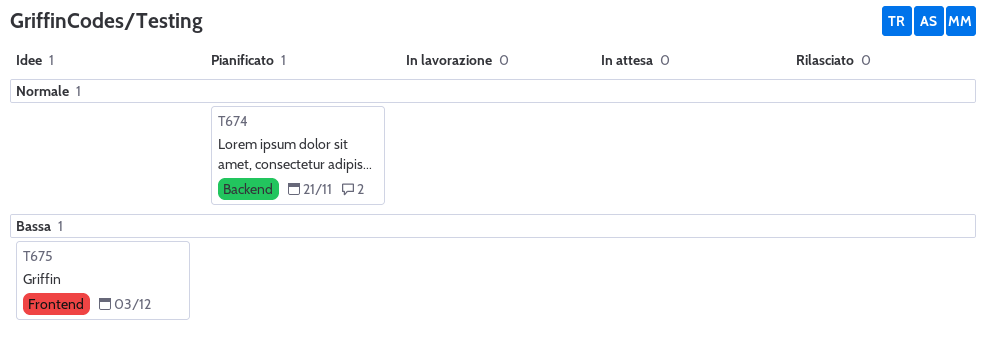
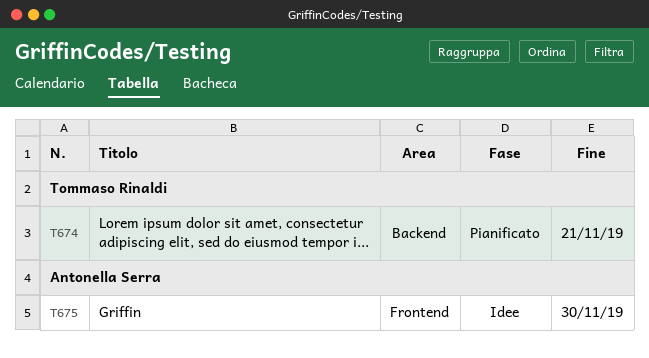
T675, due: Dec 3 -> Nov 30

